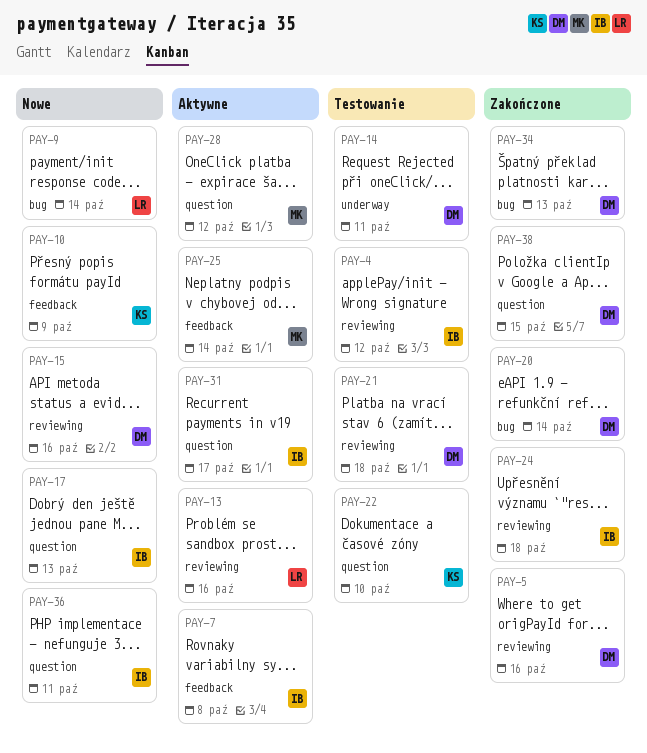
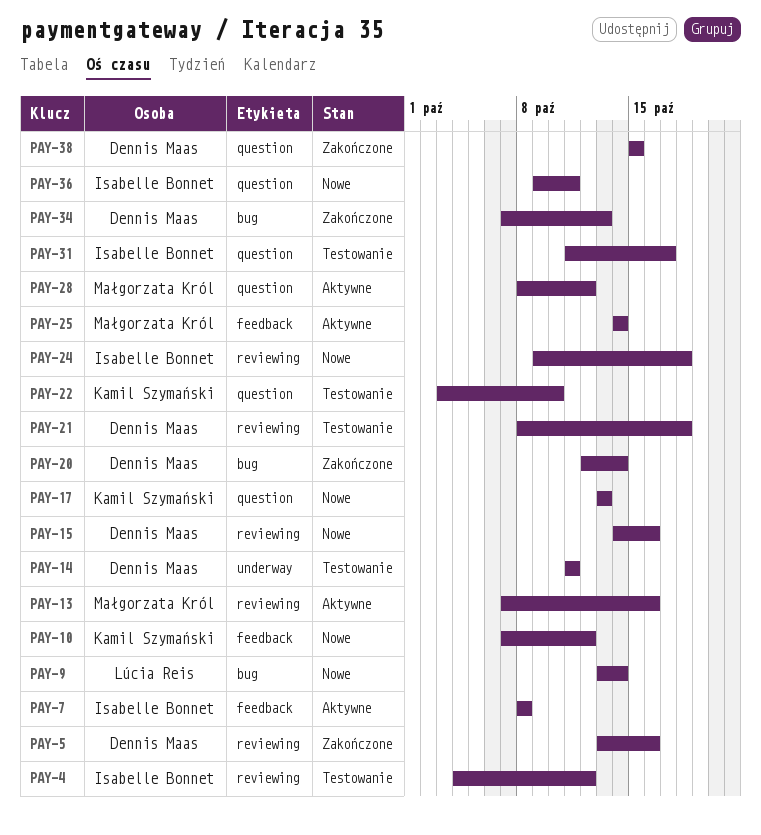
PAY-10, due: Oct 9 -> Oct 12
PAY-13, owner: Lúcia Reis -> Małgorzata Król
PAY-17, owner: Isabelle Bonnet -> Kamil Szymański
PAY-24, status: Zakończone -> Nowe
PAY-31, status: Aktywne -> Testowanie

